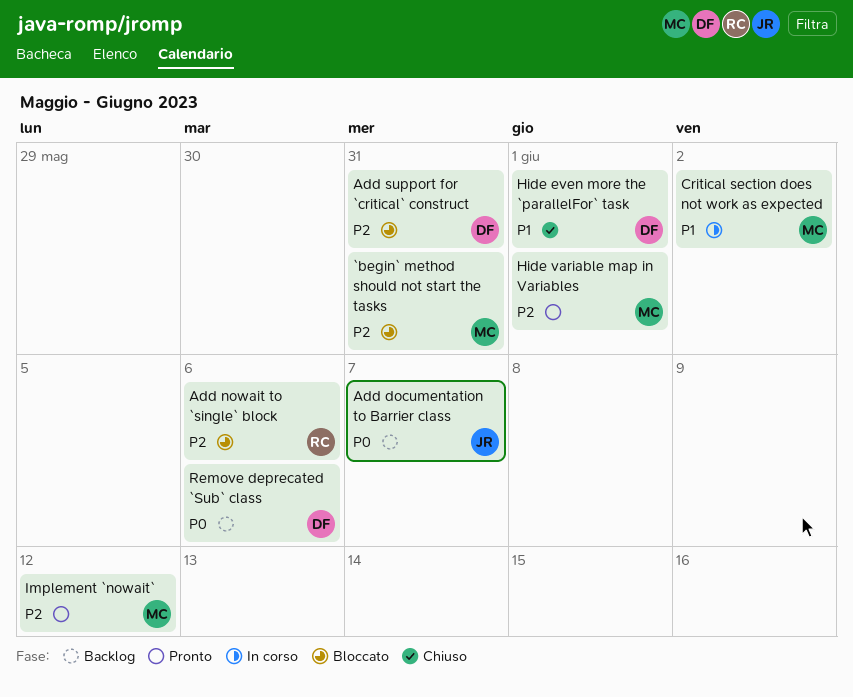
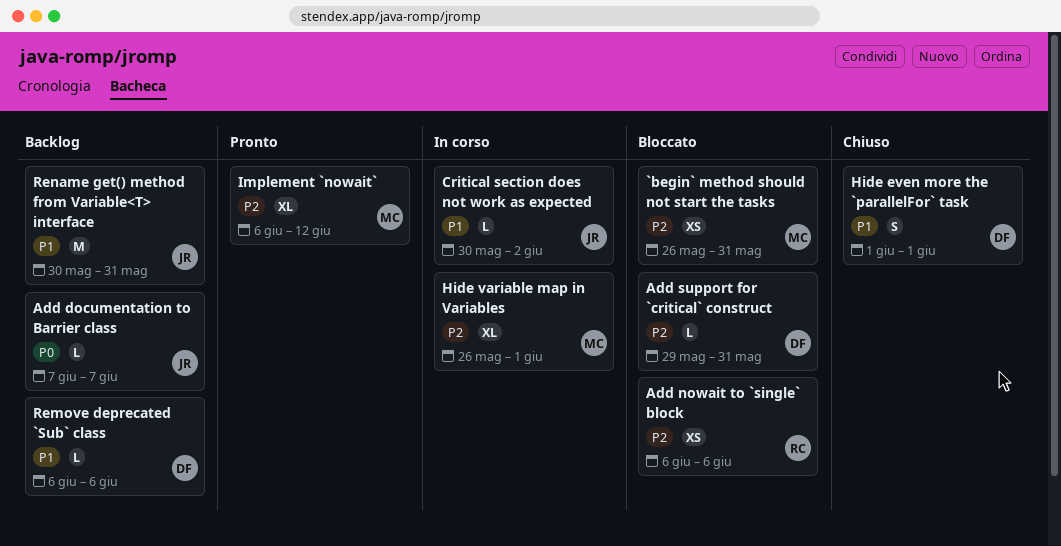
Critical section does not work as expected, owner: MC -> JR
Hide variable map in Variables, status: Pronto -> In corso
Remove deprecated `Sub` class, priority: P0 -> P1
Rename get() method from Variable<T> interface: none -> present

